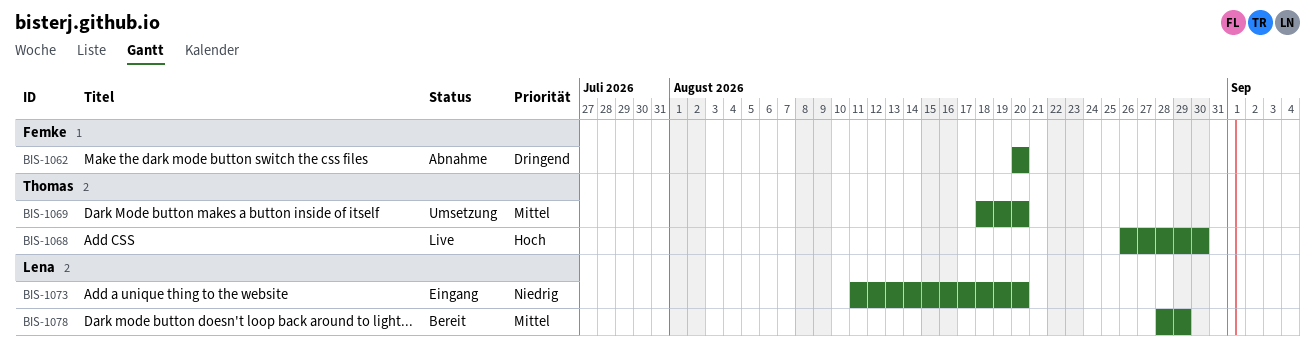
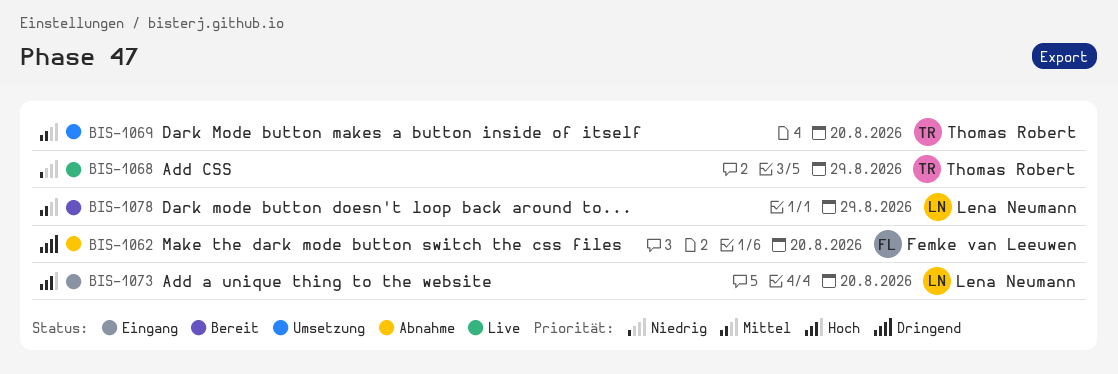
BIS-1068, priority: Hoch -> Niedrig
BIS-1068, due: Aug 30 -> Aug 29
BIS-1073, priority: Niedrig -> Hoch

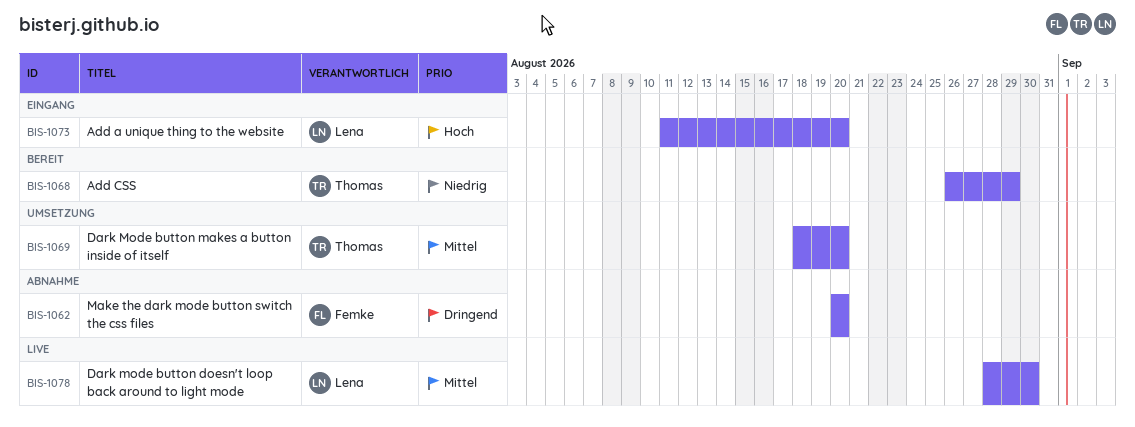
BIS-1068, status: Live -> Bereit
BIS-1078, status: Bereit -> Live
BIS-1078, due: Aug 29 -> Aug 30

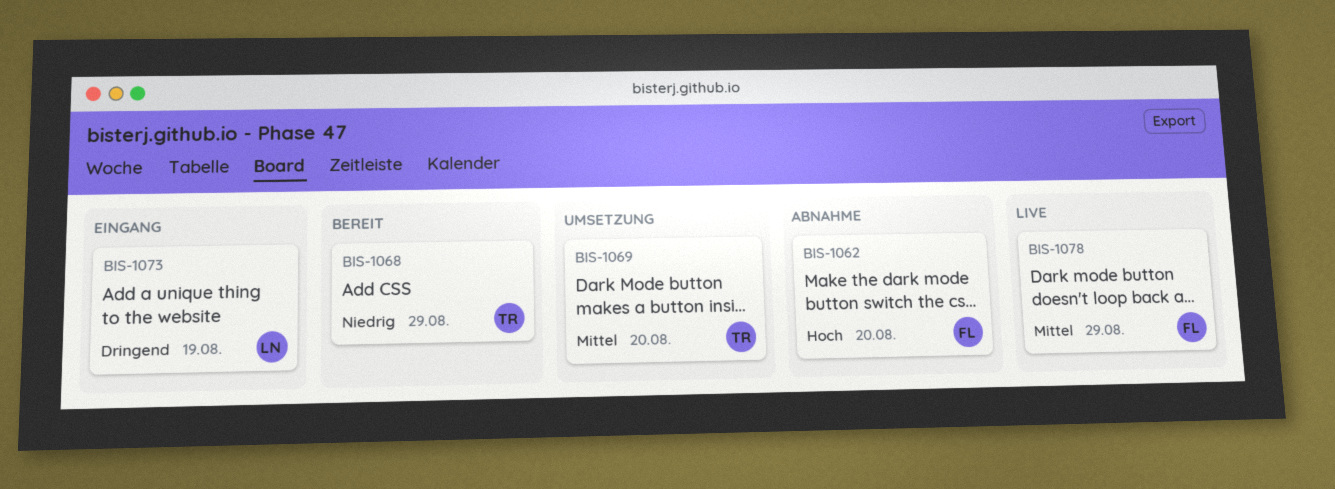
BIS-1062, priority: Dringend -> Hoch
BIS-1073, priority: Hoch -> Dringend
BIS-1073, due: Aug 20 -> Aug 19
BIS-1078, owner: Lena -> Femke
BIS-1078, due: Aug 30 -> Aug 29

